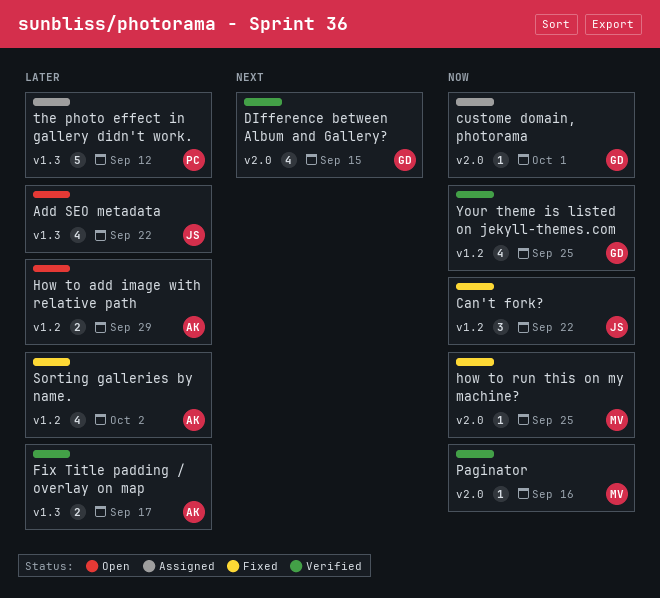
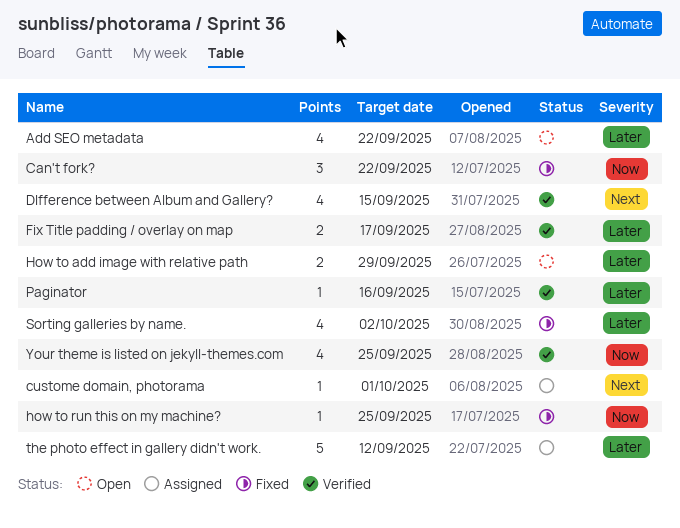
custome domain, photorama, priority: Now -> Next
Paginator, priority: Now -> Later

